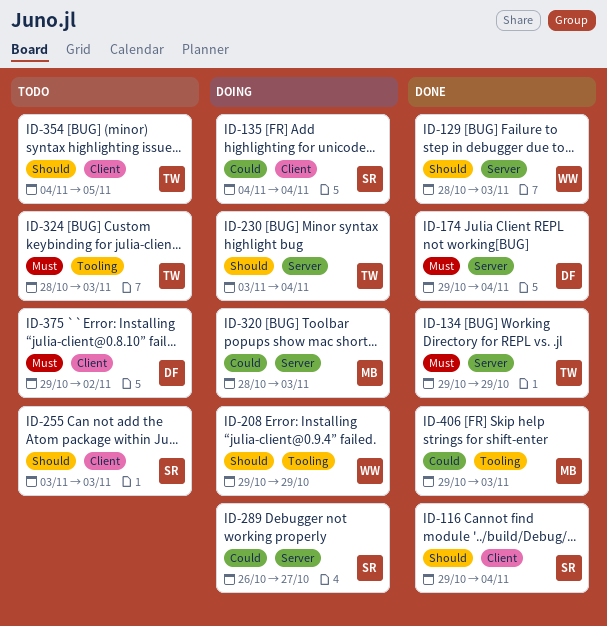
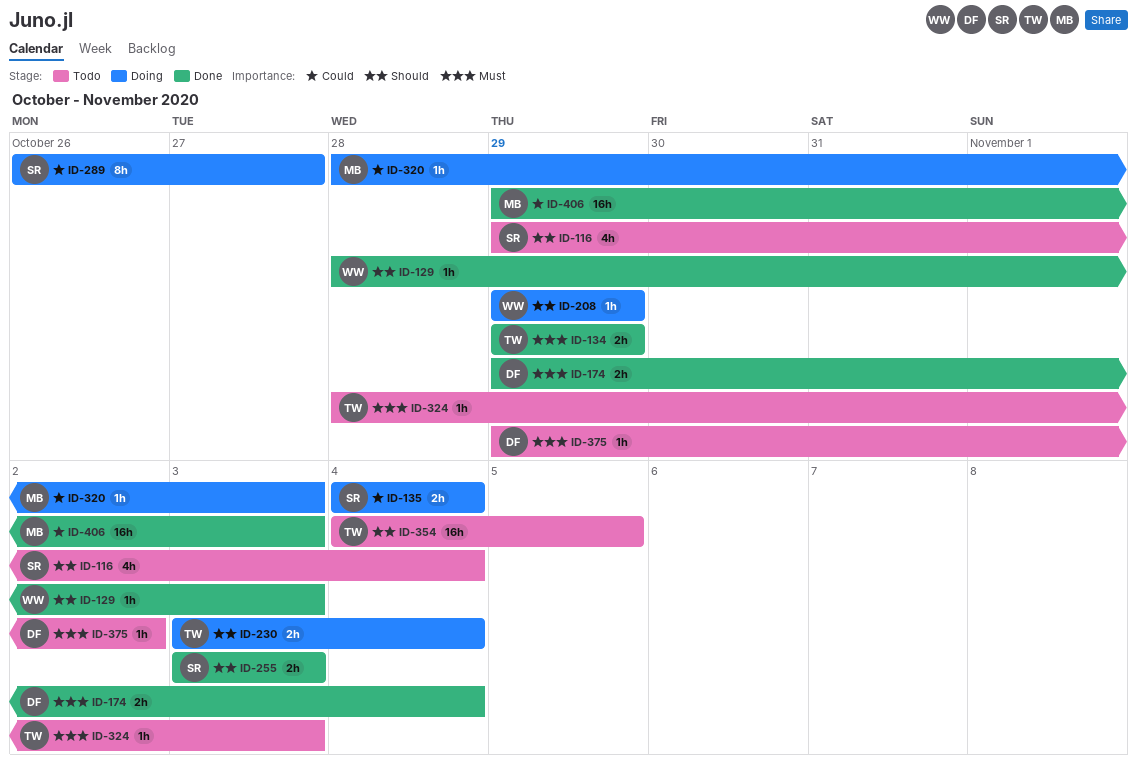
ID-116, status: Done -> Todo
ID-255, status: Todo -> Done

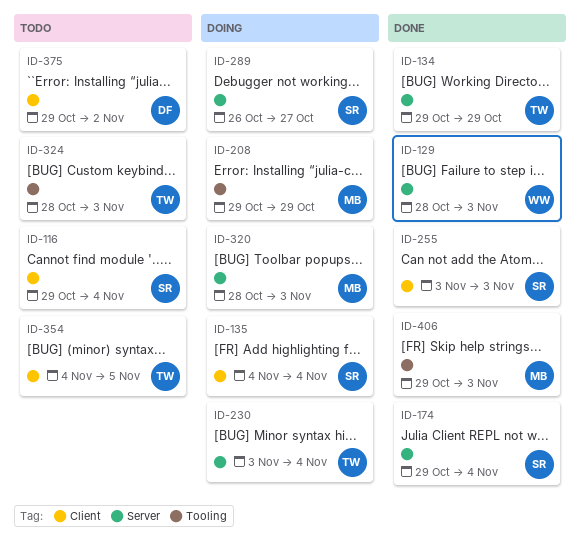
ID-174, owner: DF -> SR
ID-208, owner: WW -> MB

